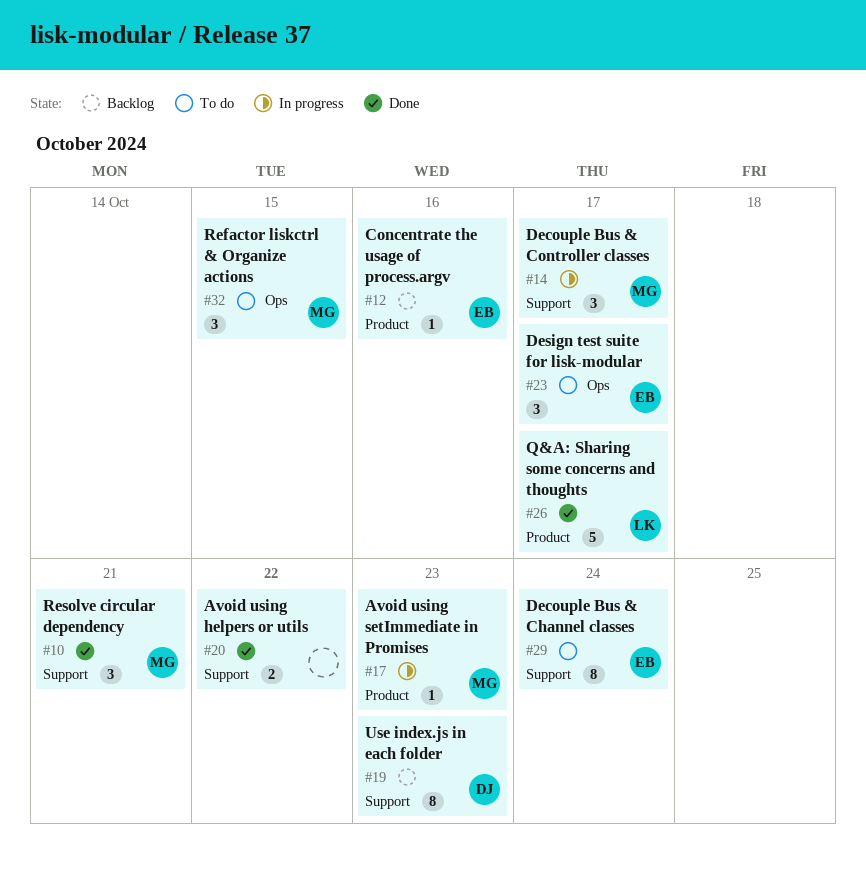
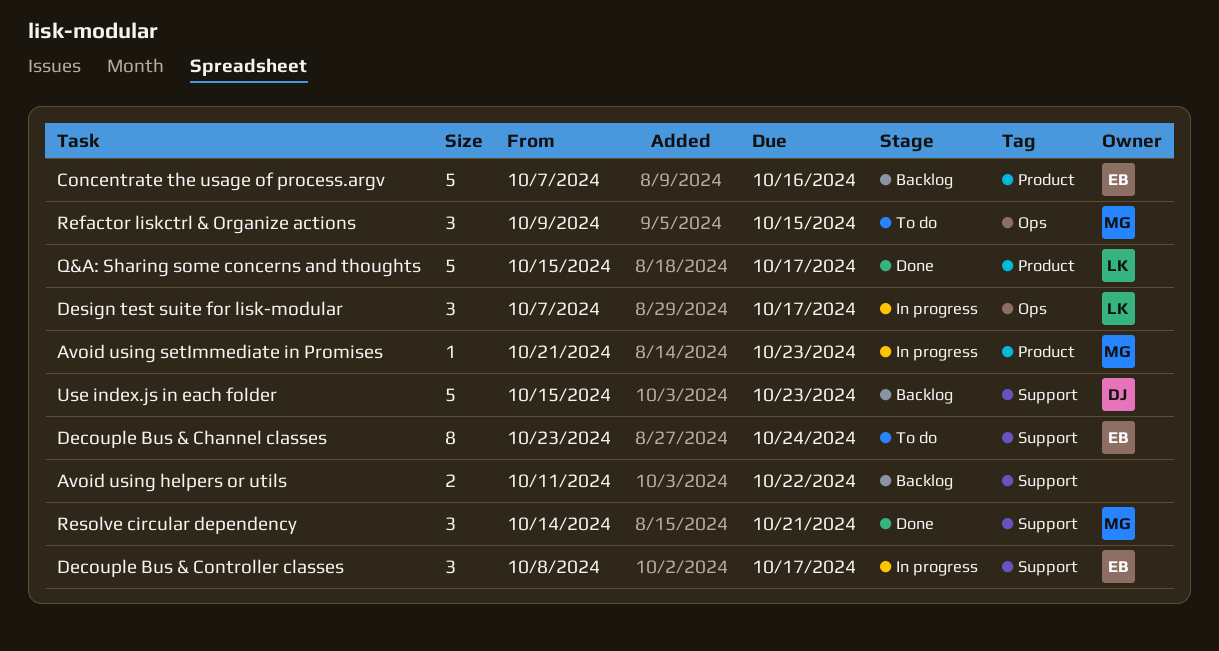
Avoid using helpers or utils, status: Done -> Backlog
Concentrate the usage of process.argv, estimate: 1 -> 5
Decouple Bus & Controller classes, owner: MG -> EB
Design test suite for lisk-modular, status: To do -> In progress
Design test suite for lisk-modular, owner: EB -> LK
Use index.js in each folder, estimate: 8 -> 5

